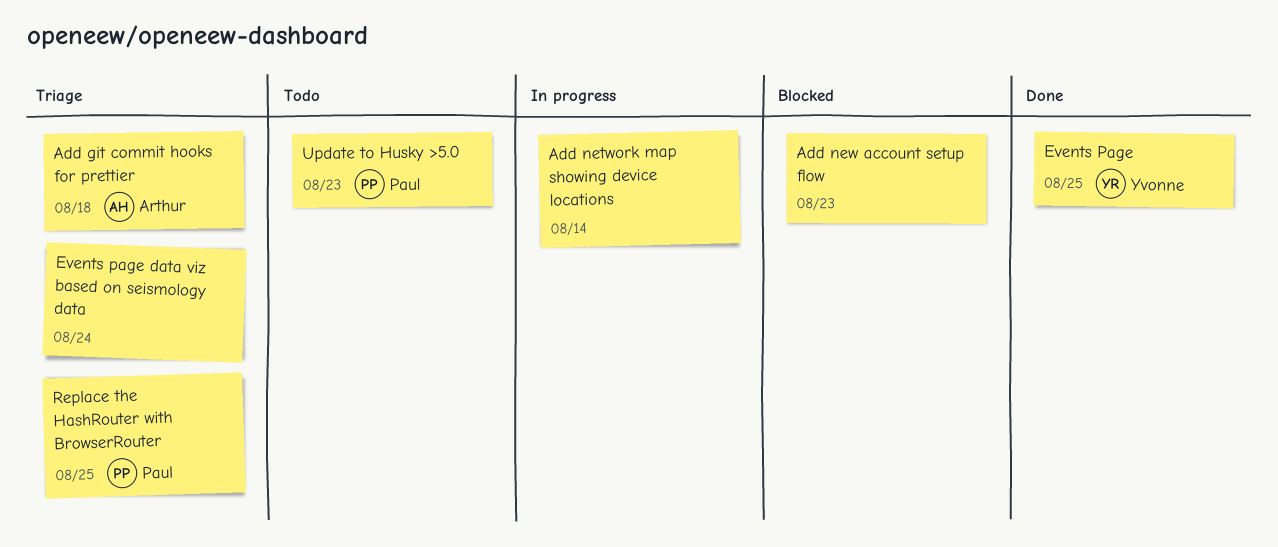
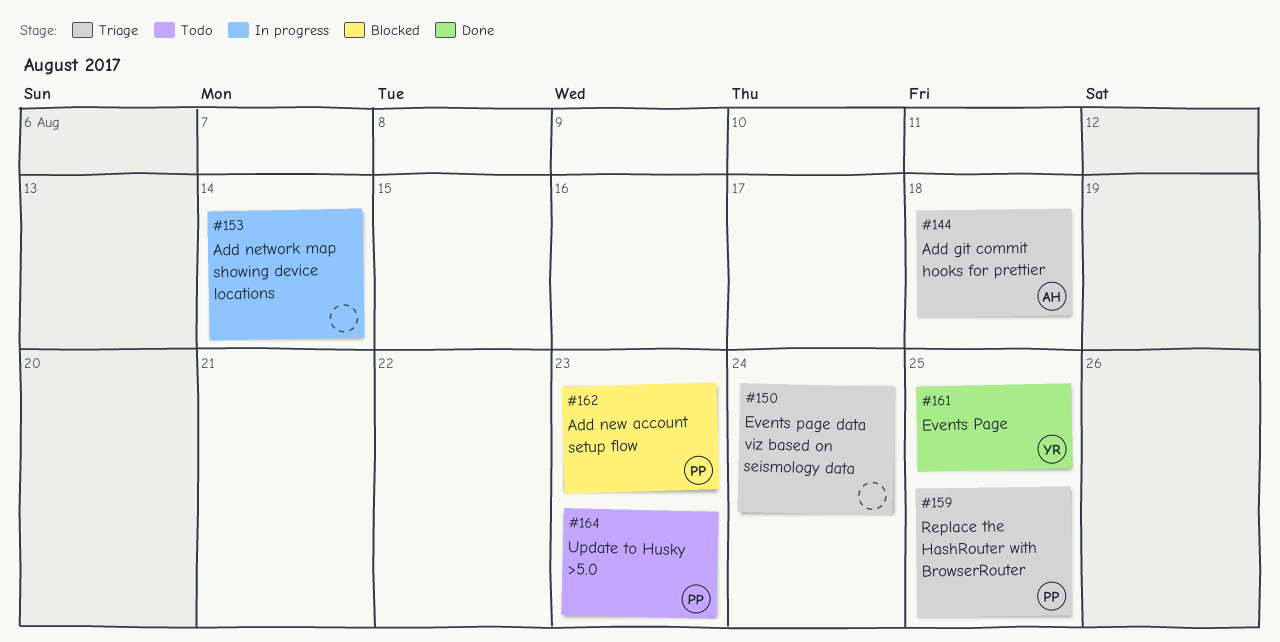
Add new account setup flow, owner: none -> Paul

